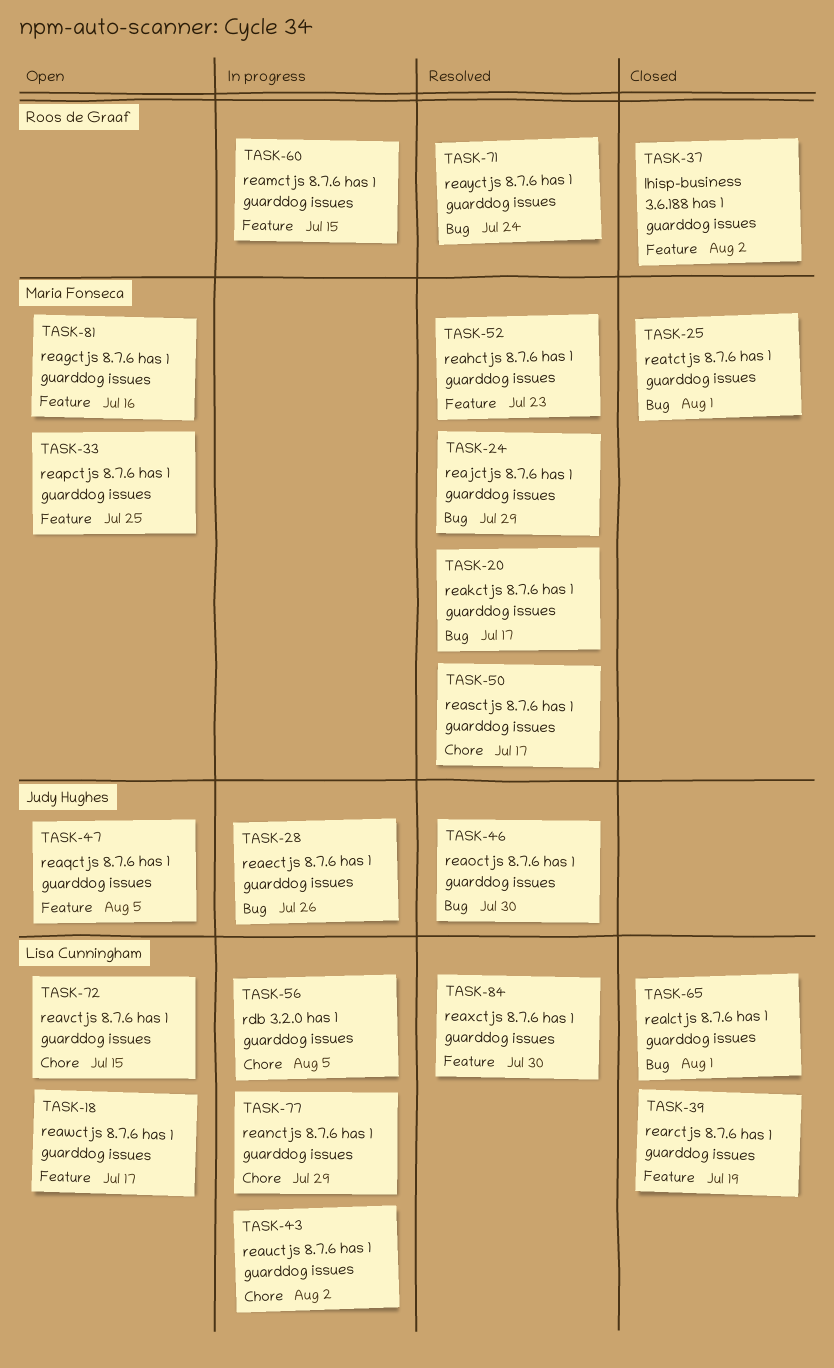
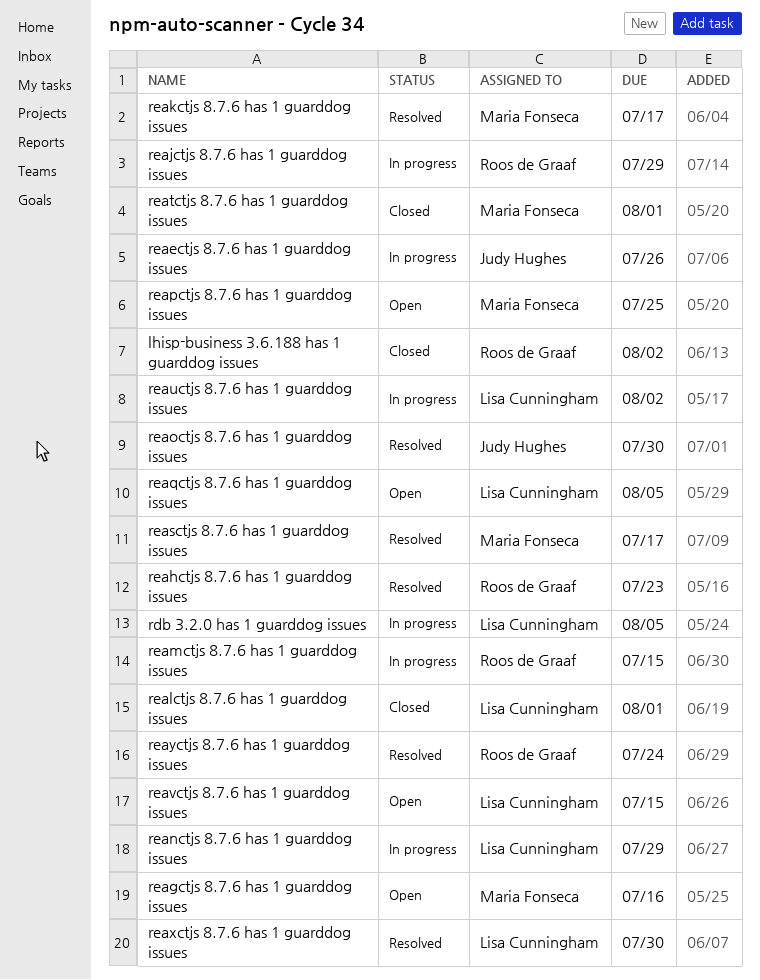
reahctjs 8.7.6 has 1 guarddog issues, owner: Maria Fonseca -> Roos de Graaf
reajctjs 8.7.6 has 1 guarddog issues, status: Resolved -> In progress
reajctjs 8.7.6 has 1 guarddog issues, owner: Maria Fonseca -> Roos de Graaf
reaqctjs 8.7.6 has 1 guarddog issues, owner: Judy Hughes -> Lisa Cunningham
rearctjs 8.7.6 has 1 guarddog issues: present -> none
reawctjs 8.7.6 has 1 guarddog issues: present -> none

